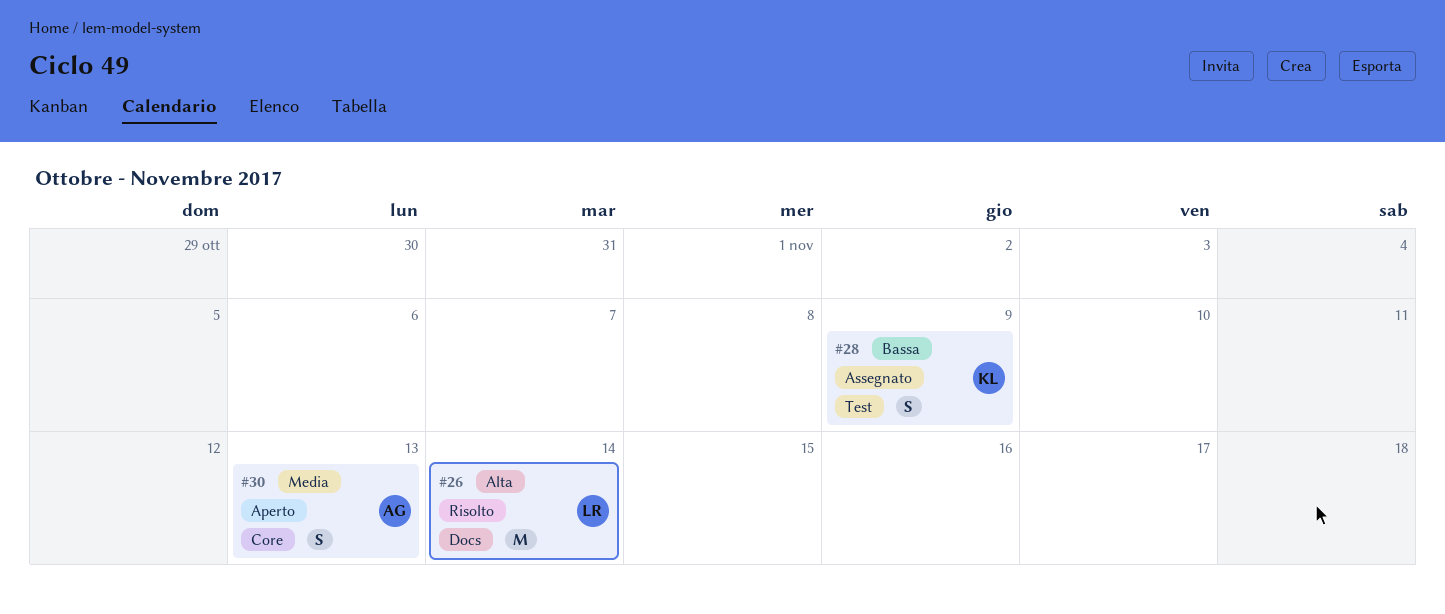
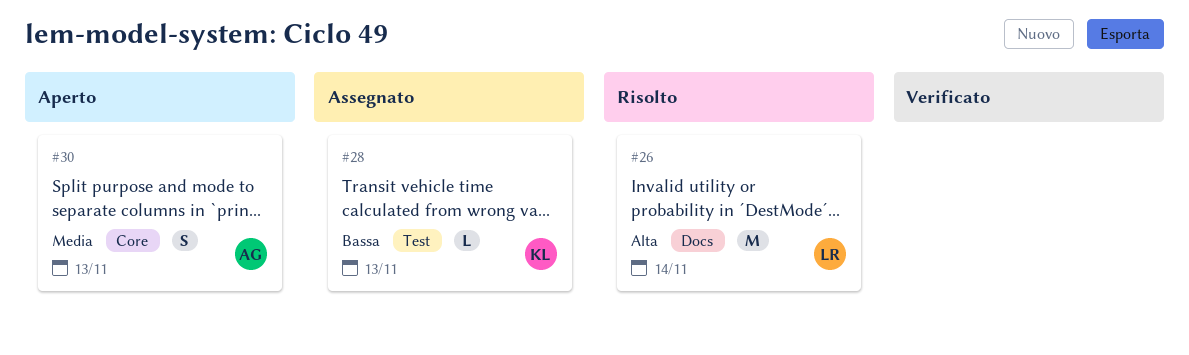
#28, estimate: S -> L
#28, due: Nov 9 -> Nov 13

